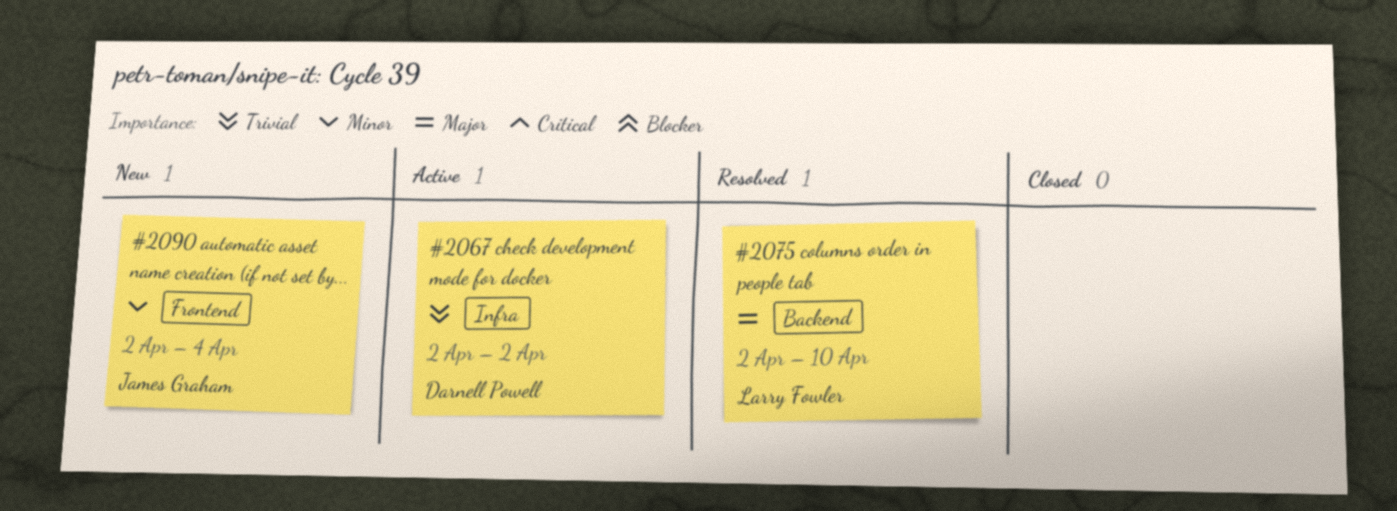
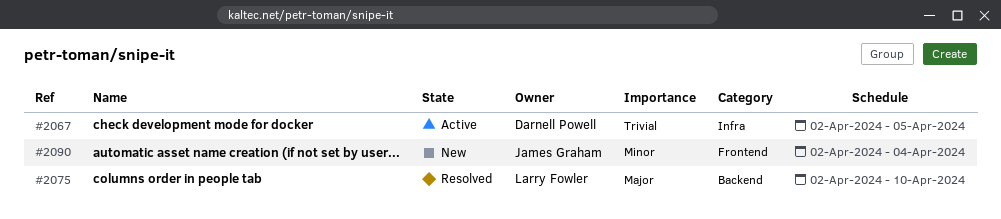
#2067, due: Apr 2 -> Apr 5

